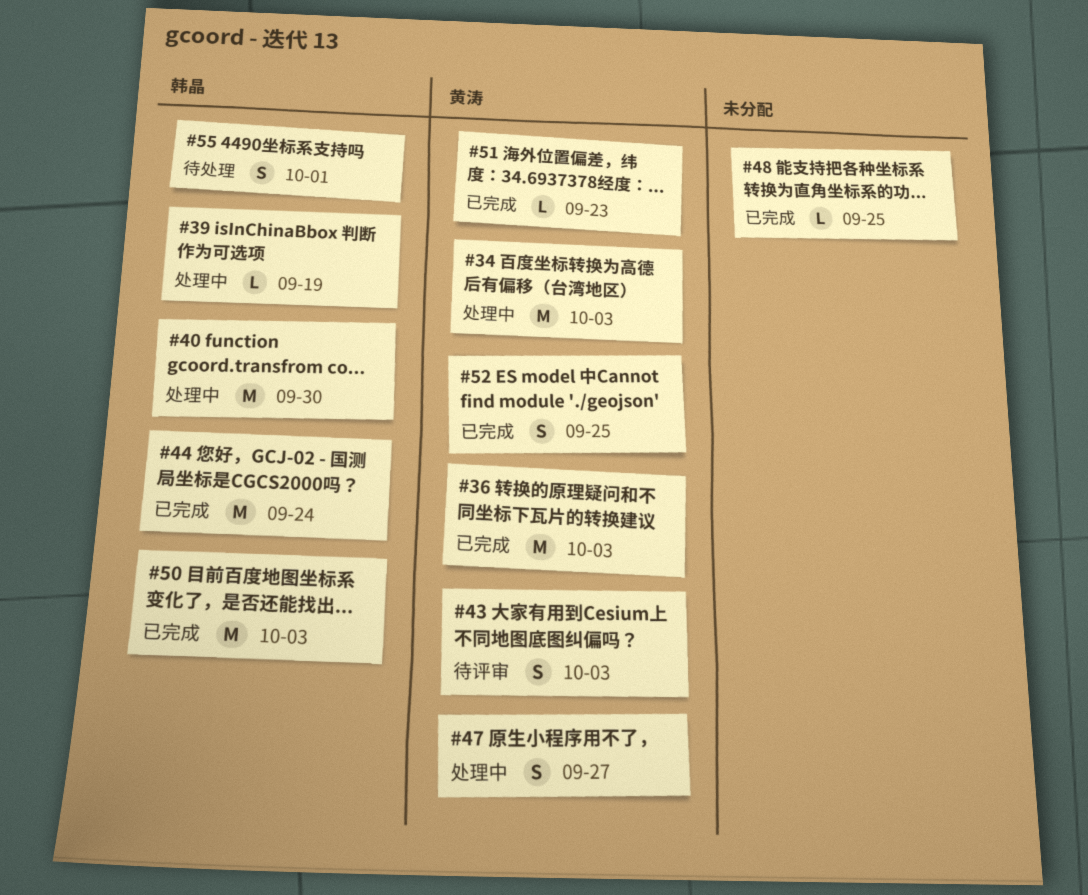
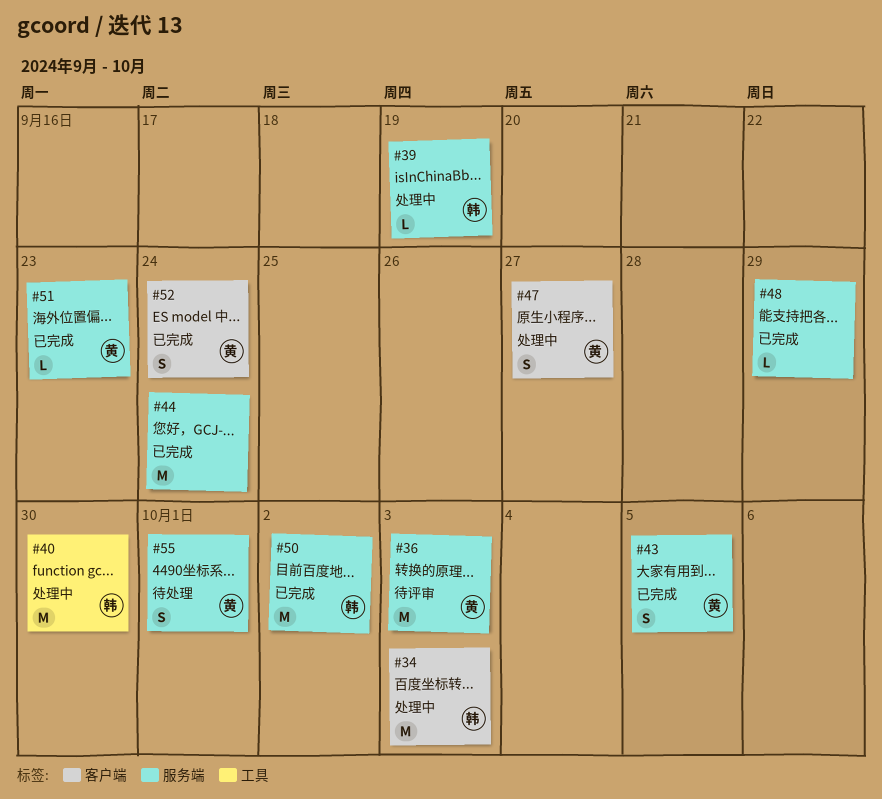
#34, owner: 黄涛 -> 韩晶
#36, status: 已完成 -> 待评审
#43, status: 待评审 -> 已完成
#43, due: Oct 3 -> Oct 5
#44, owner: 韩晶 -> none
#48, due: Sep 25 -> Sep 29
#50, due: Oct 3 -> Oct 2
#52, due: Sep 25 -> Sep 24
#55, owner: 韩晶 -> 黄涛

